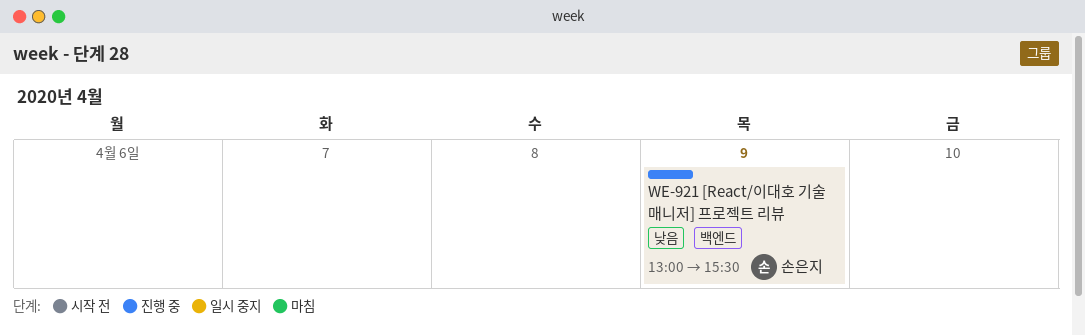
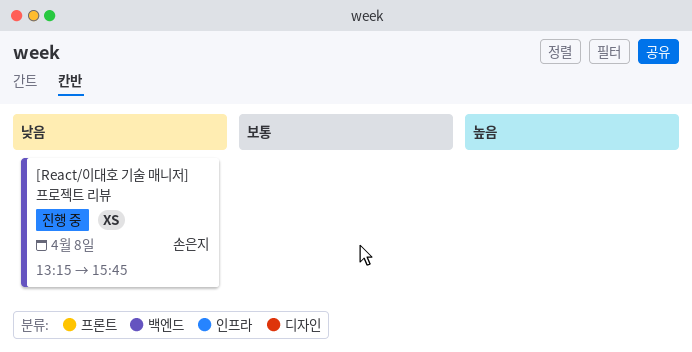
[React/이대호 기술 매니저] 프로젝트 리뷰, day: Apr 9 -> Apr 8
[React/이대호 기술 매니저] 프로젝트 리뷰, begins: 13:00 -> 13:15
[React/이대호 기술 매니저] 프로젝트 리뷰, ends: 15:30 -> 15:45

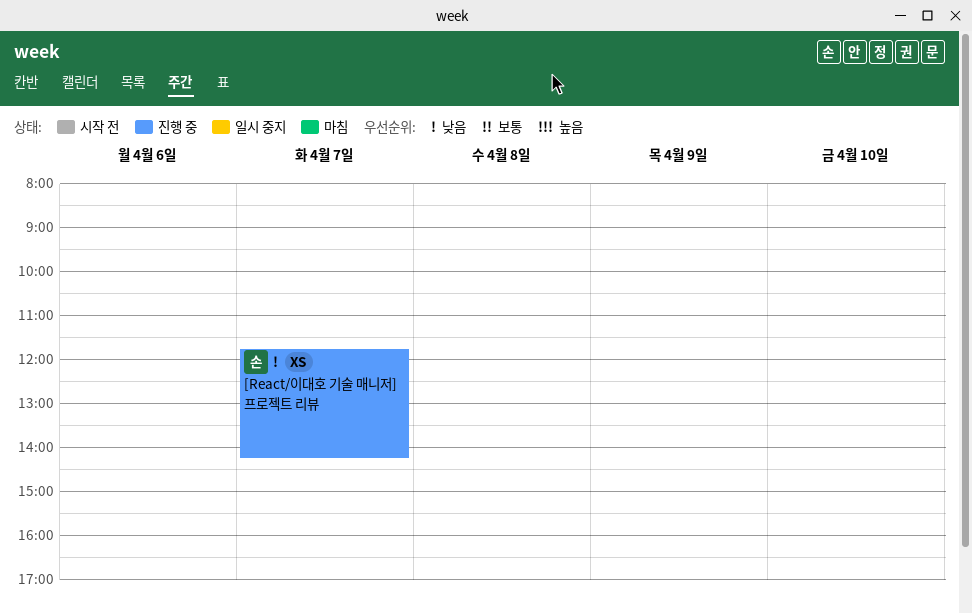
[React/이대호 기술 매니저] 프로젝트 리뷰, day: Apr 8 -> Apr 7
[React/이대호 기술 매니저] 프로젝트 리뷰, begins: 13:15 -> 11:45
[React/이대호 기술 매니저] 프로젝트 리뷰, ends: 15:45 -> 14:15

